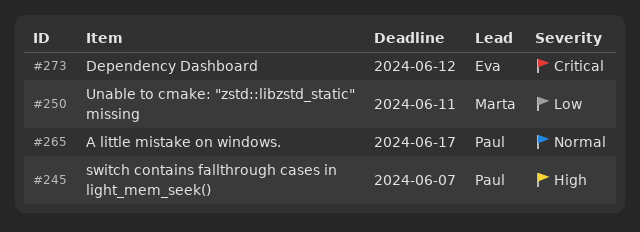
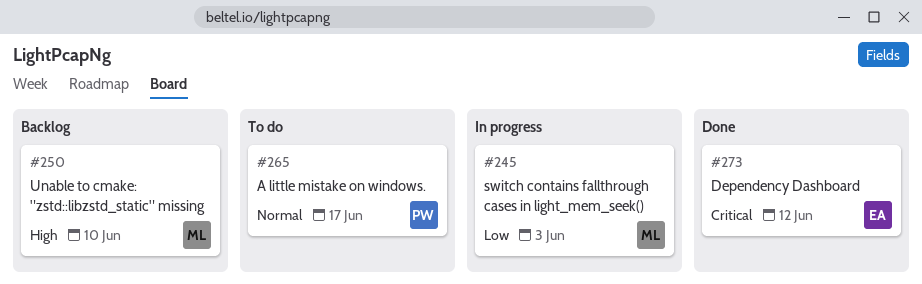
#245, owner: Paul -> Marta
#245, priority: High -> Low
#245, due: Jun 7 -> Jun 3
#250, priority: Low -> High
#250, due: Jun 11 -> Jun 10

